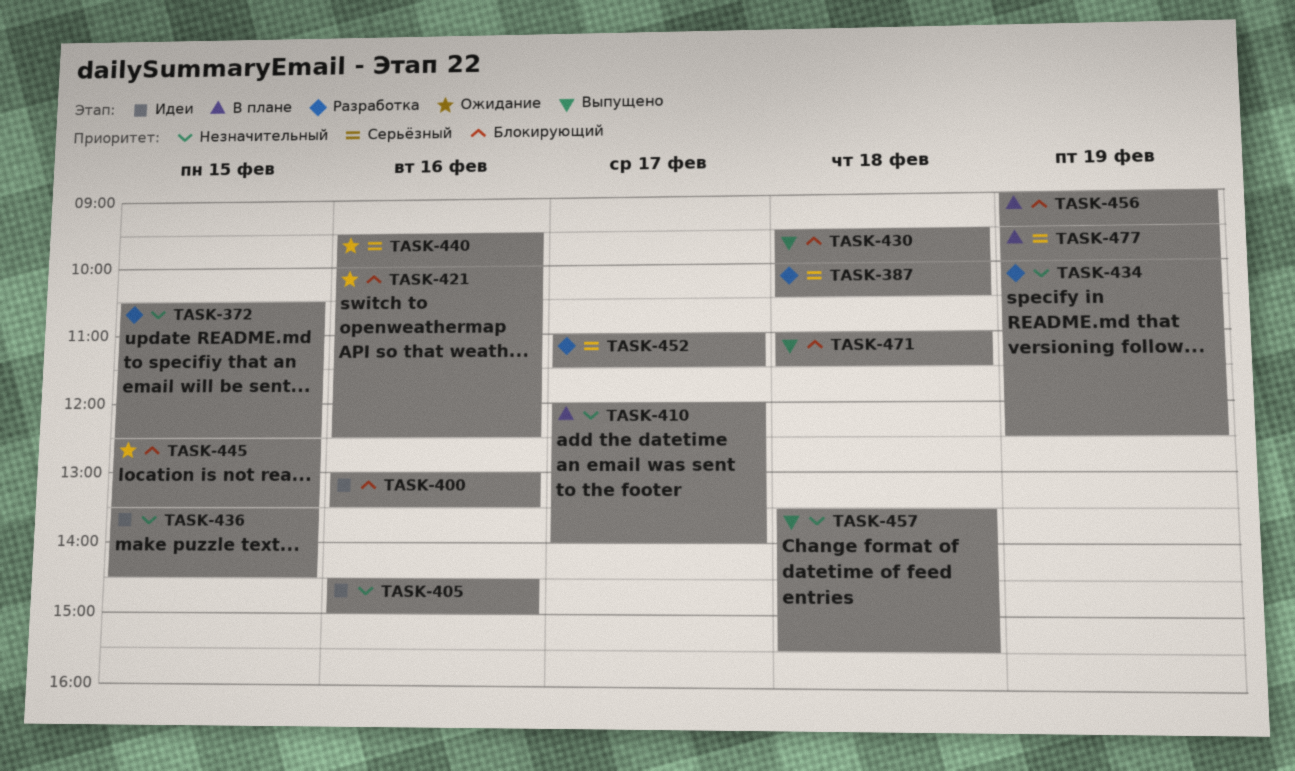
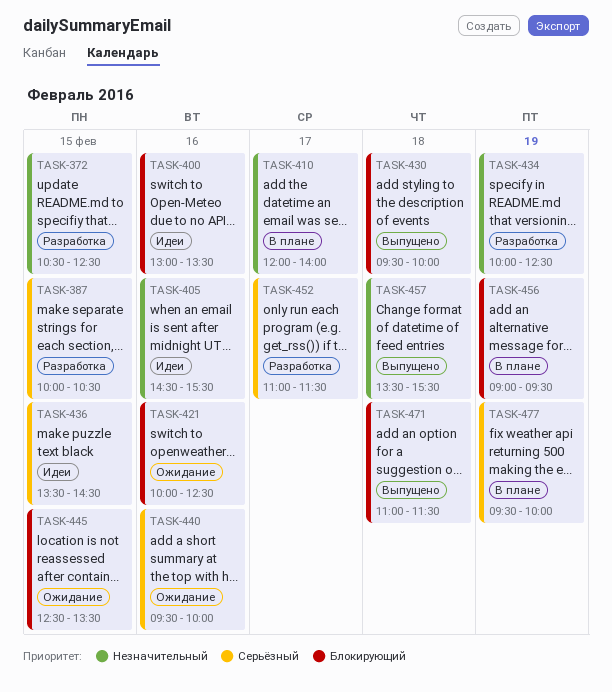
TASK-387, day: Feb 18 -> Feb 15
TASK-405, ends: 15:00 -> 15:30
TASK-436, priority: Незначительный -> Серьёзный

